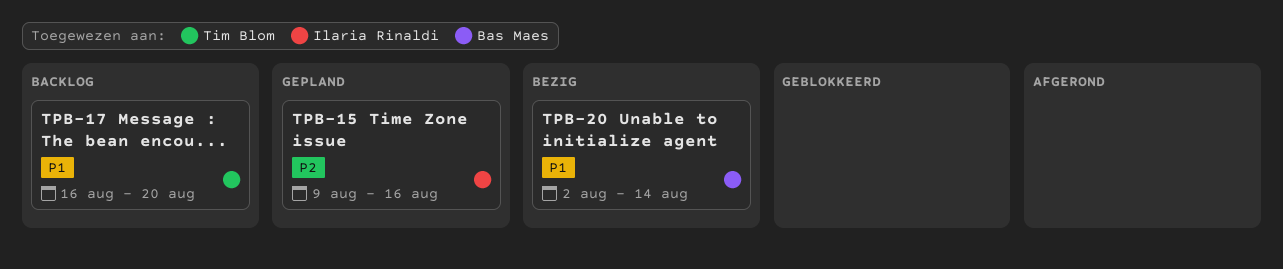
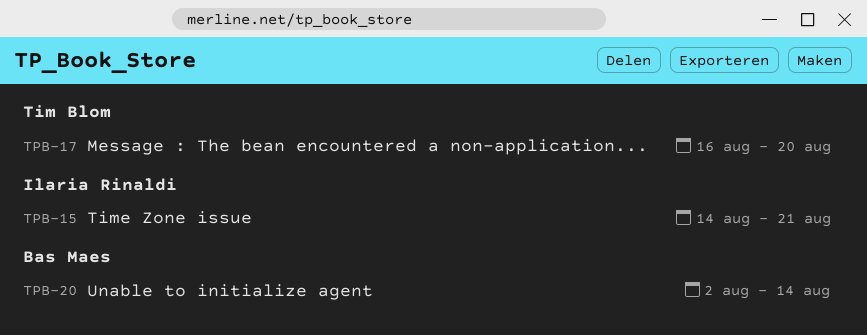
TPB-15, start: Aug 9 -> Aug 14
TPB-15, due: Aug 16 -> Aug 21

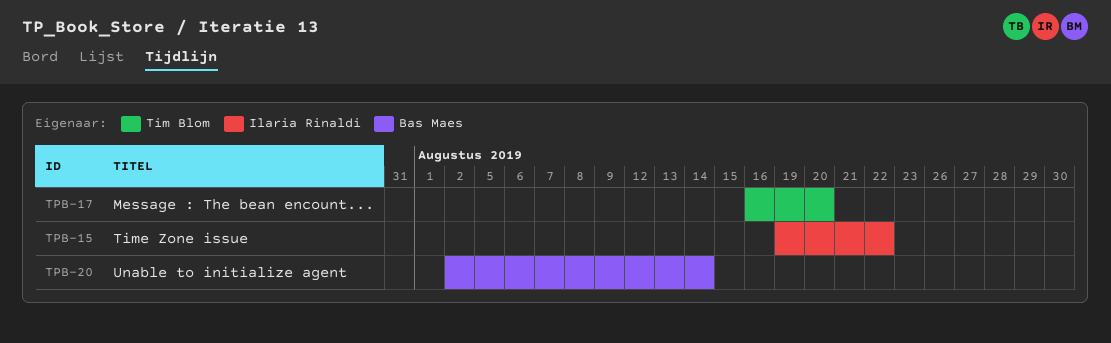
TPB-15, start: Aug 14 -> Aug 19
TPB-15, due: Aug 21 -> Aug 22

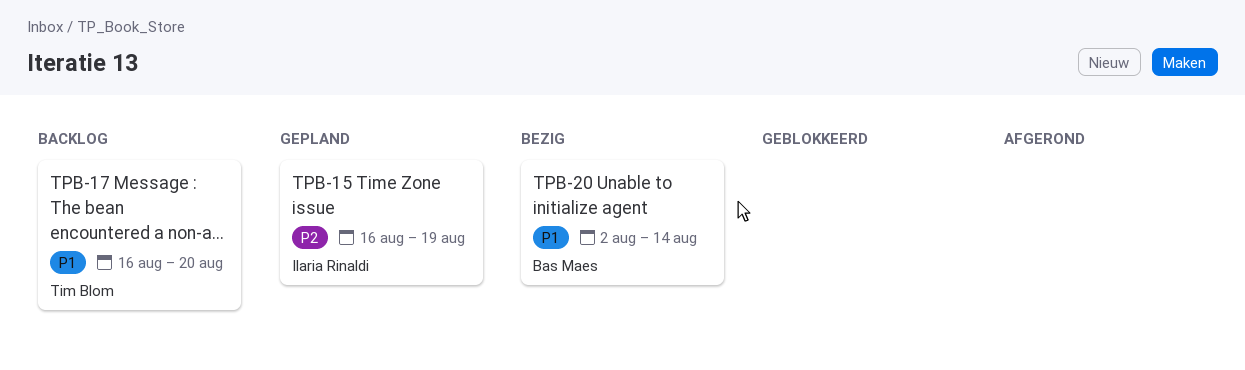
TPB-15, start: Aug 19 -> Aug 16
TPB-15, due: Aug 22 -> Aug 19

